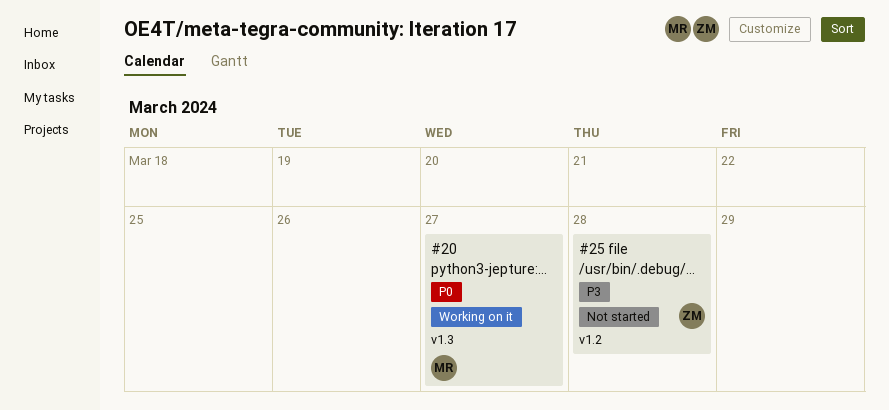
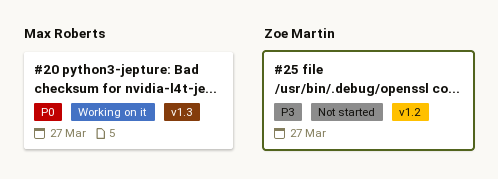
#25, due: Mar 28 -> Mar 27

